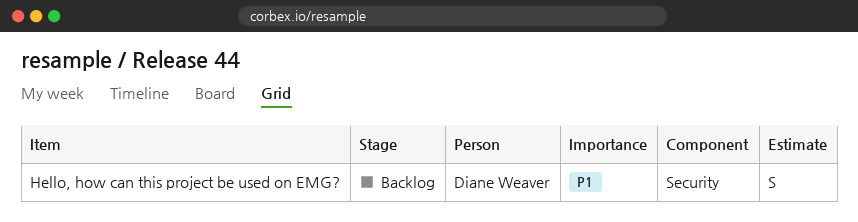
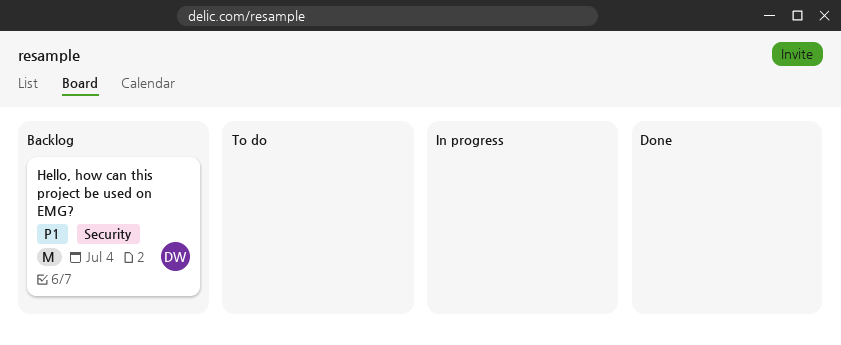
Hello, how can this project be used on EMG?, estimate: S -> M

